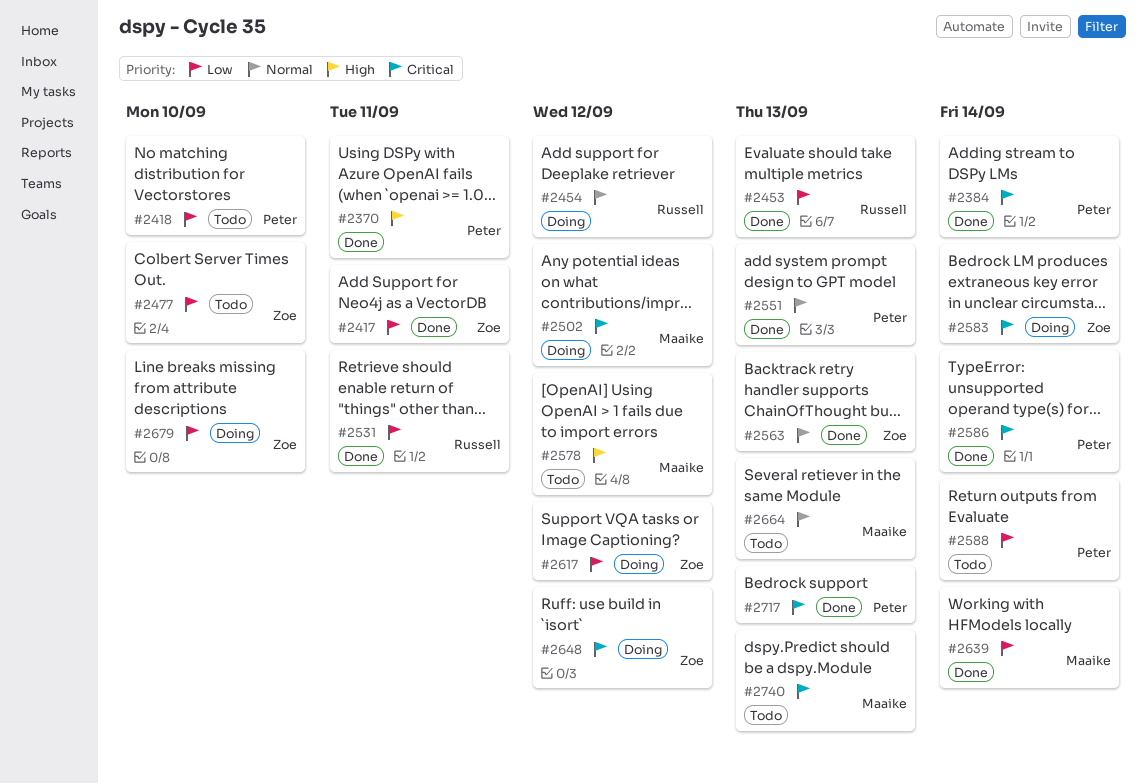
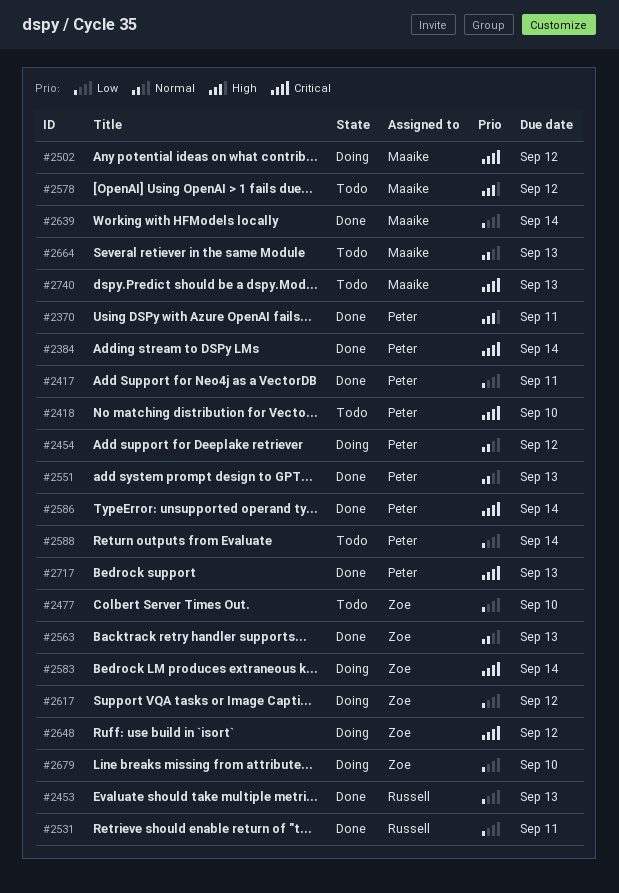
#2417, owner: Zoe -> Peter
#2418, priority: Low -> Critical
#2454, owner: Russell -> Peter

